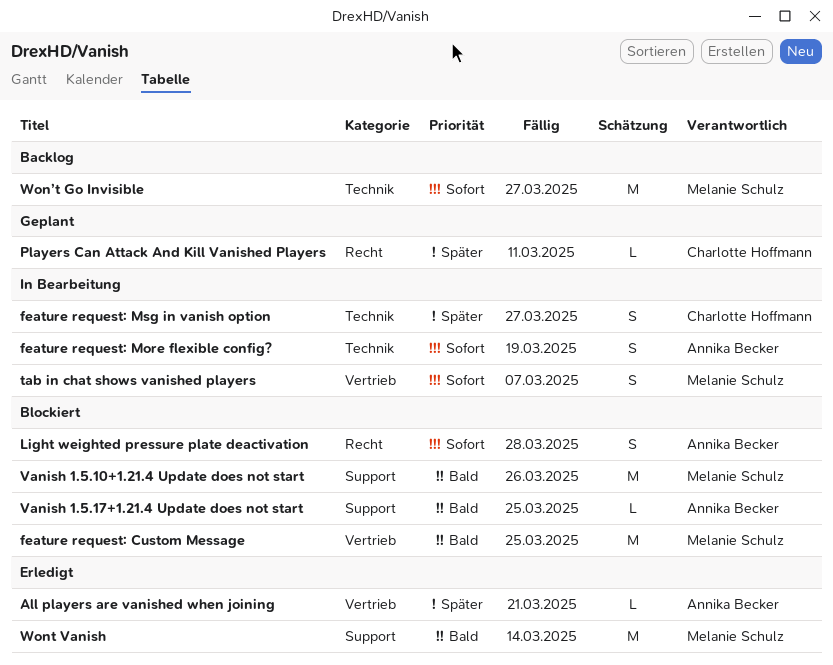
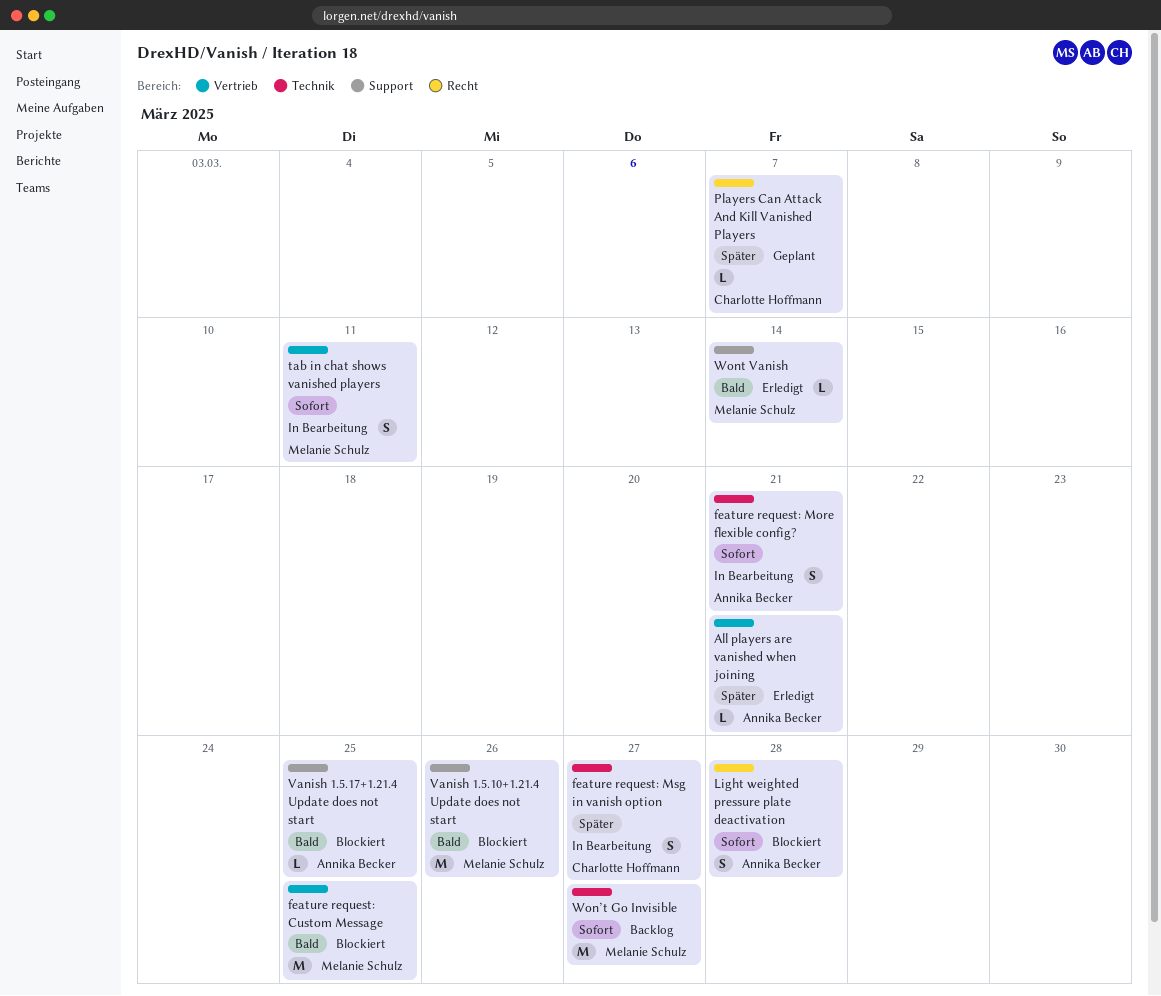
feature request: More flexible config?, due: Mar 19 -> Mar 21
Players Can Attack And Kill Vanished Players, due: Mar 11 -> Mar 7
tab in chat shows vanished players, due: Mar 7 -> Mar 11
Wont Vanish, estimate: M -> L

